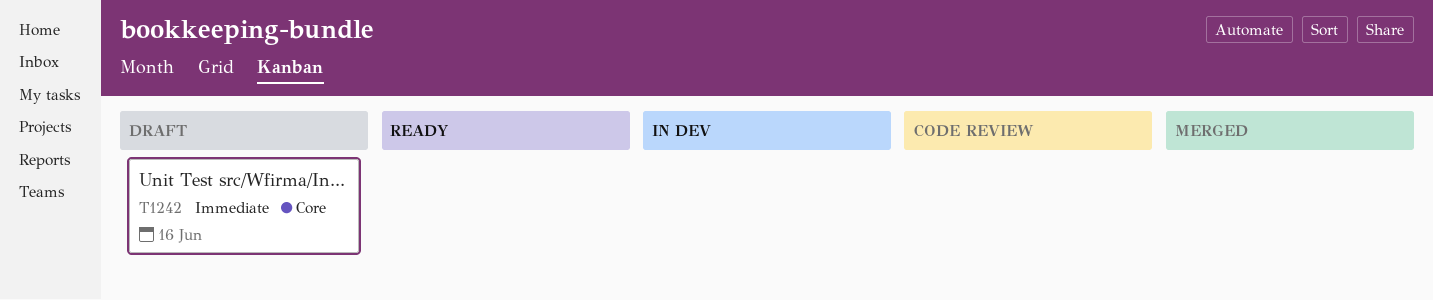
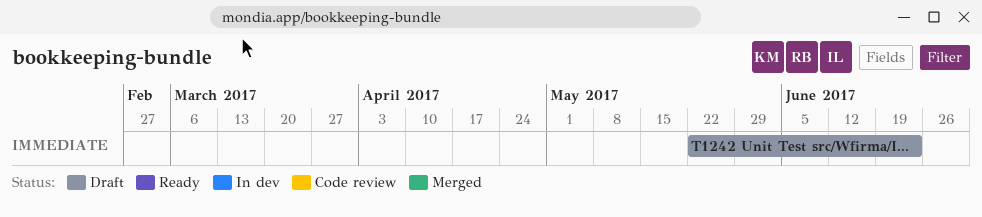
T1242, due: Jun 16 -> Jun 23

